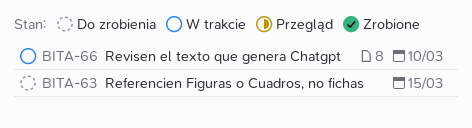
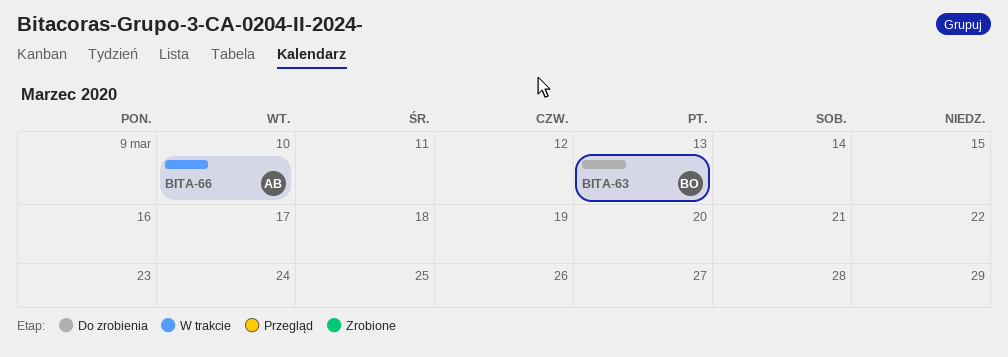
BITA-63, due: Mar 15 -> Mar 13

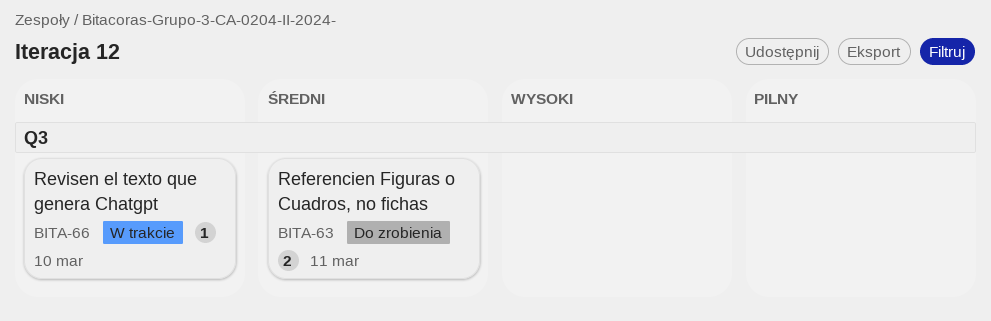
BITA-63, due: Mar 13 -> Mar 11

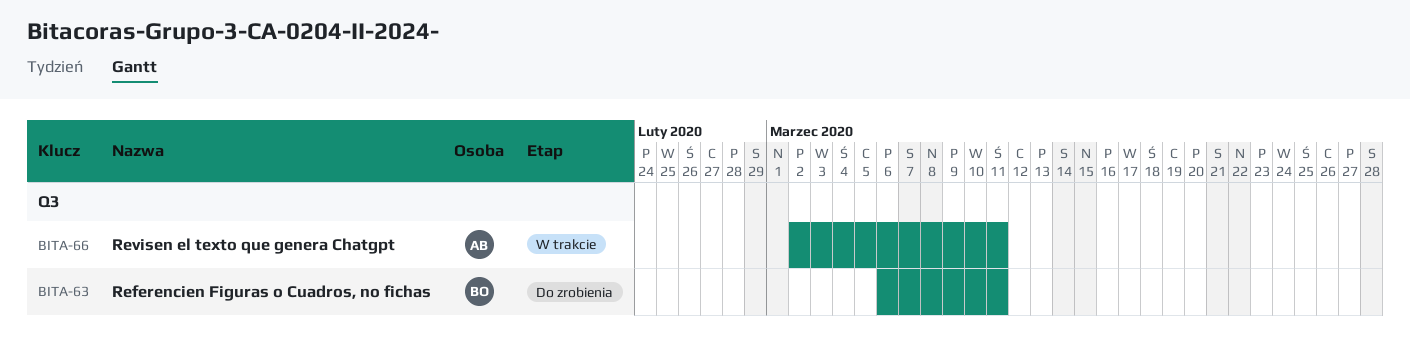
BITA-66, due: Mar 10 -> Mar 11

